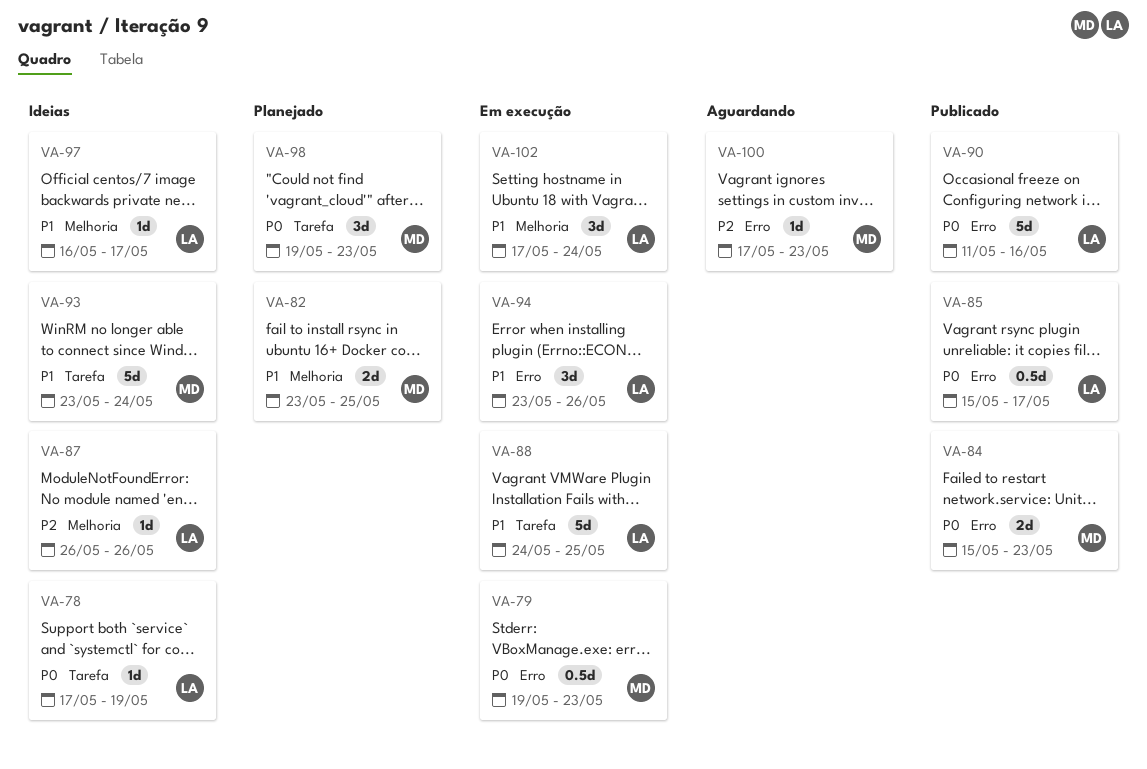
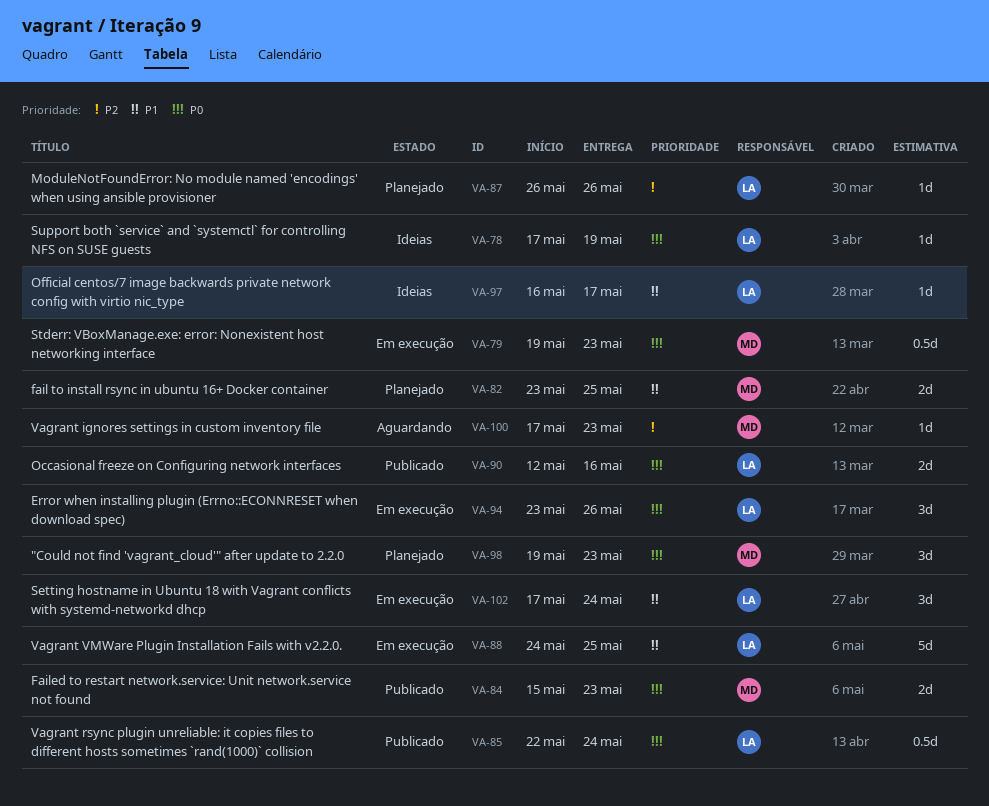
VA-85, start: May 15 -> May 22
VA-85, due: May 17 -> May 24
VA-87, status: Ideias -> Planejado
VA-90, estimate: 5d -> 2d
VA-90, start: May 11 -> May 12
VA-93: present -> none
VA-94, priority: P1 -> P0

